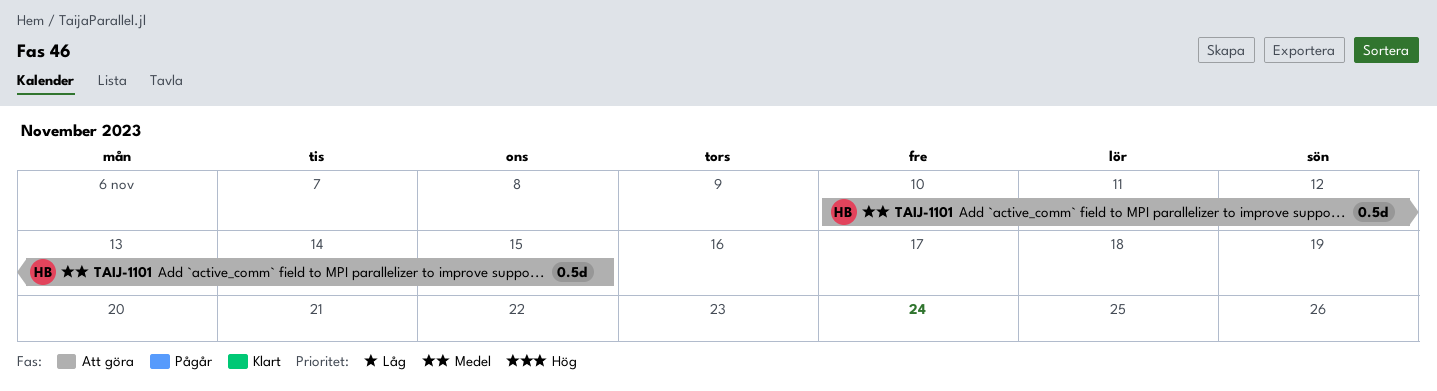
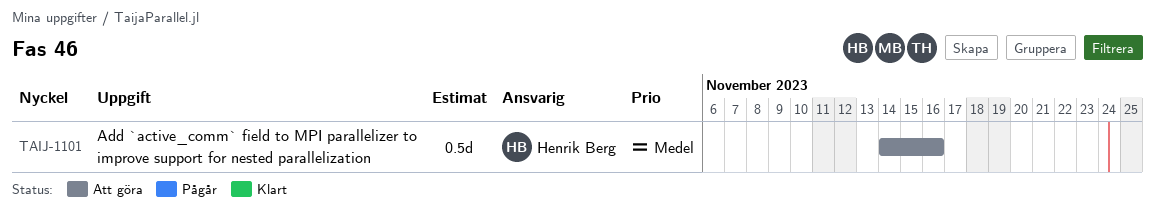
TAIJ-1101, start: Nov 10 -> Nov 14
TAIJ-1101, due: Nov 15 -> Nov 16

